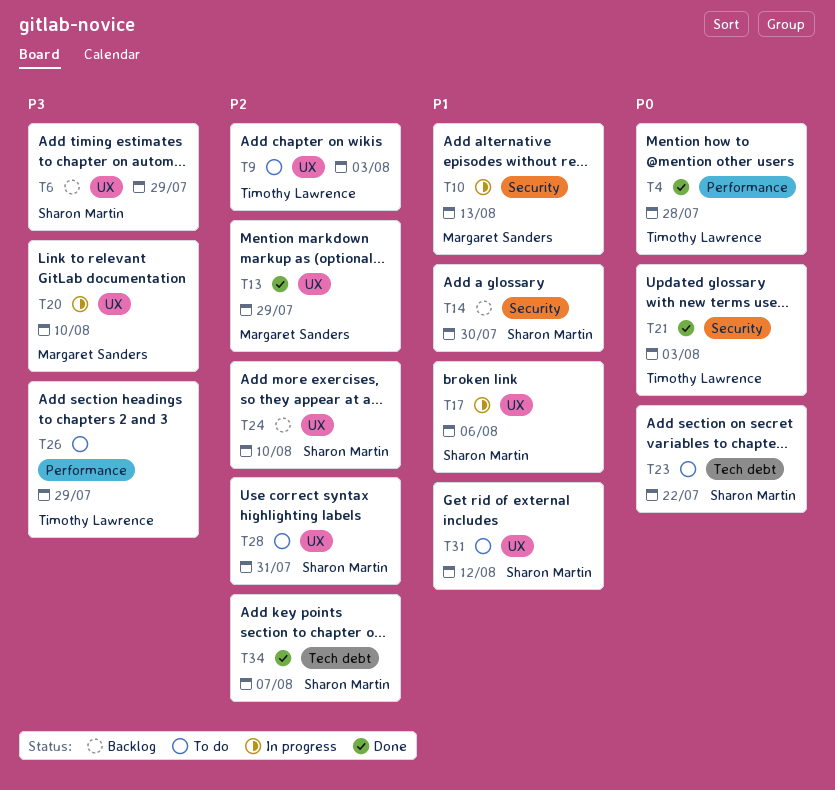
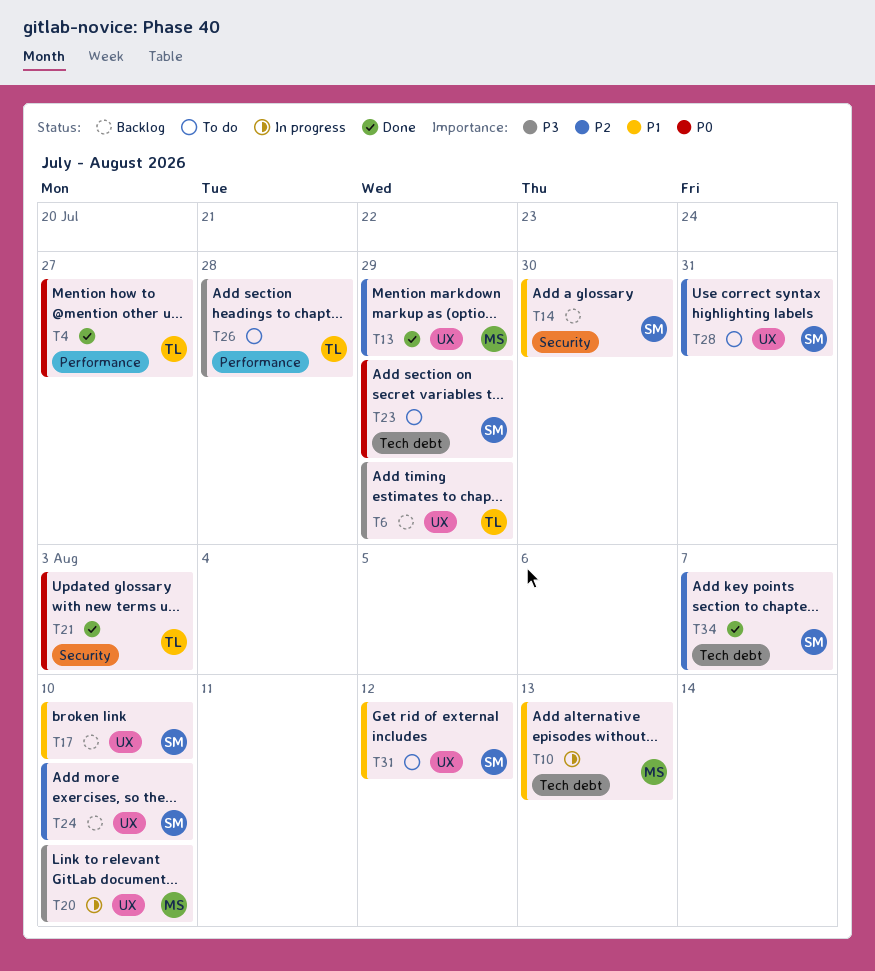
T4, due: Jul 28 -> Jul 27
T6, owner: Sharon Martin -> Timothy Lawrence
T9: present -> none
T10, label: Security -> Tech debt
T17, status: In progress -> Backlog
T17, due: Aug 6 -> Aug 10
T23, due: Jul 22 -> Jul 29
T26, due: Jul 29 -> Jul 28

